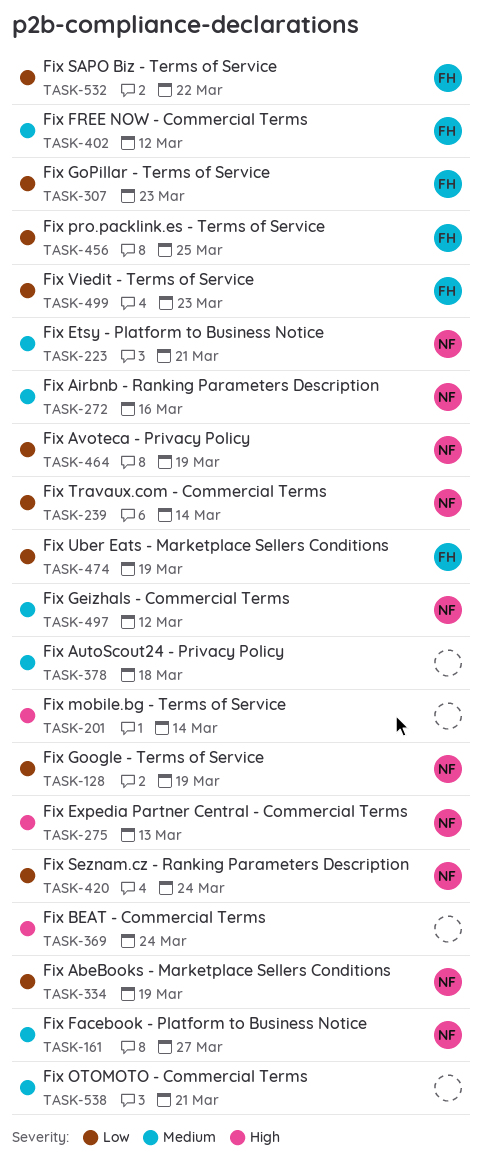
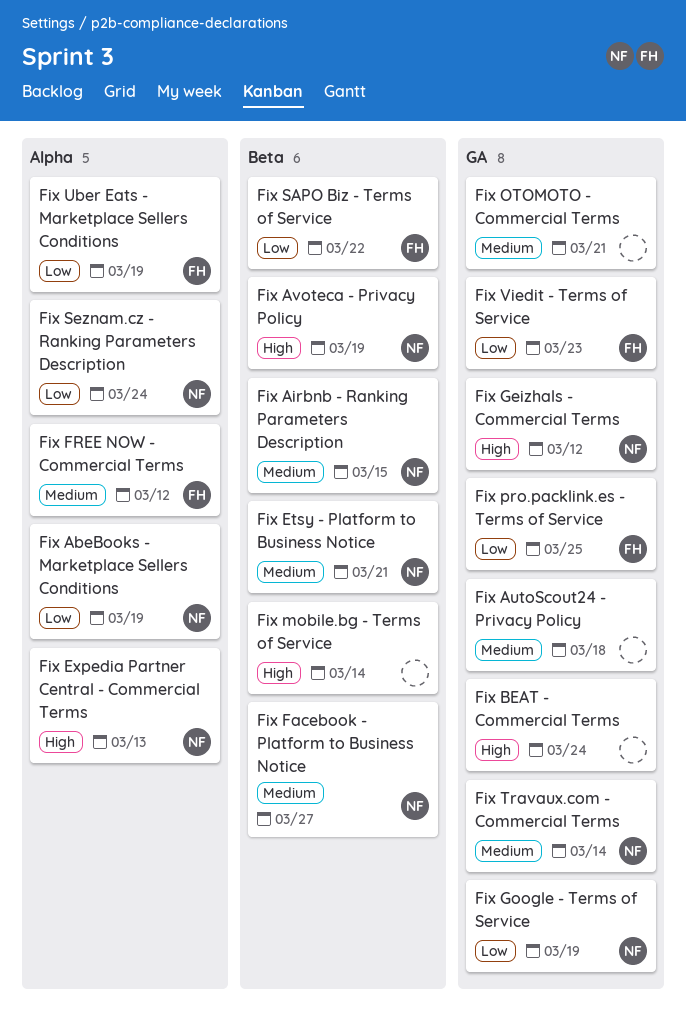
Fix Airbnb - Ranking Parameters Description, due: Mar 16 -> Mar 15
Fix Avoteca - Privacy Policy, priority: Low -> High
Fix Geizhals - Commercial Terms, priority: Medium -> High
Fix GoPillar - Terms of Service: present -> none
Fix Travaux.com - Commercial Terms, priority: Low -> Medium

